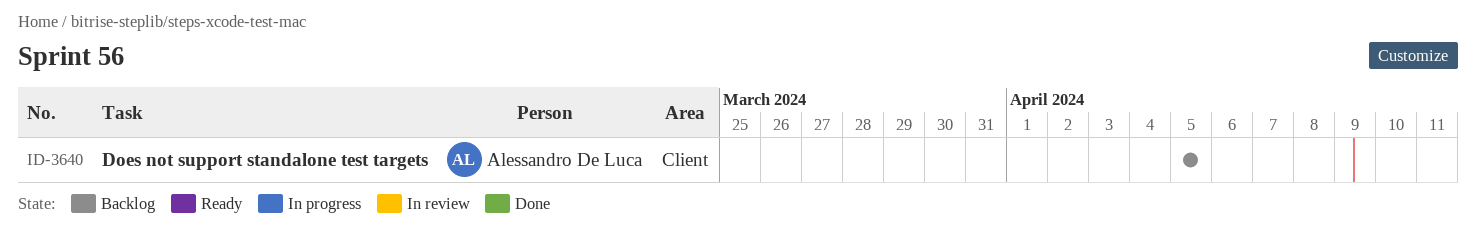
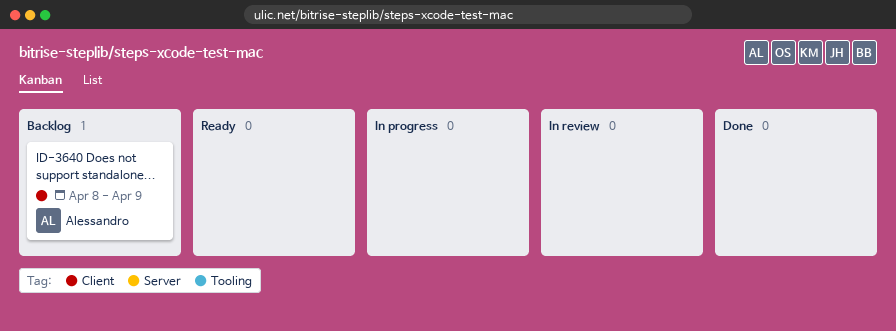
ID-3640, start: Apr 5 -> Apr 8
ID-3640, due: Apr 5 -> Apr 9

